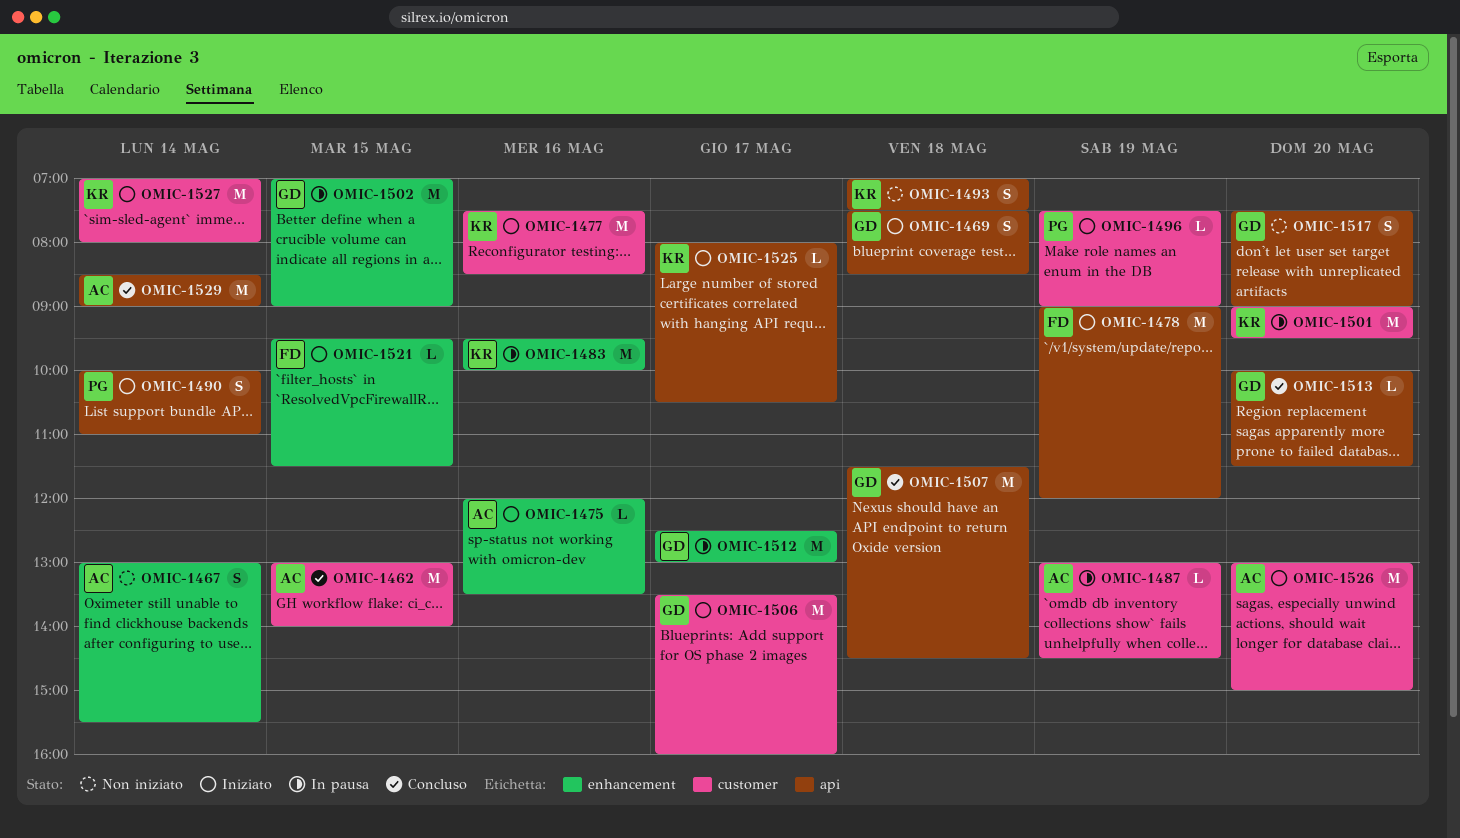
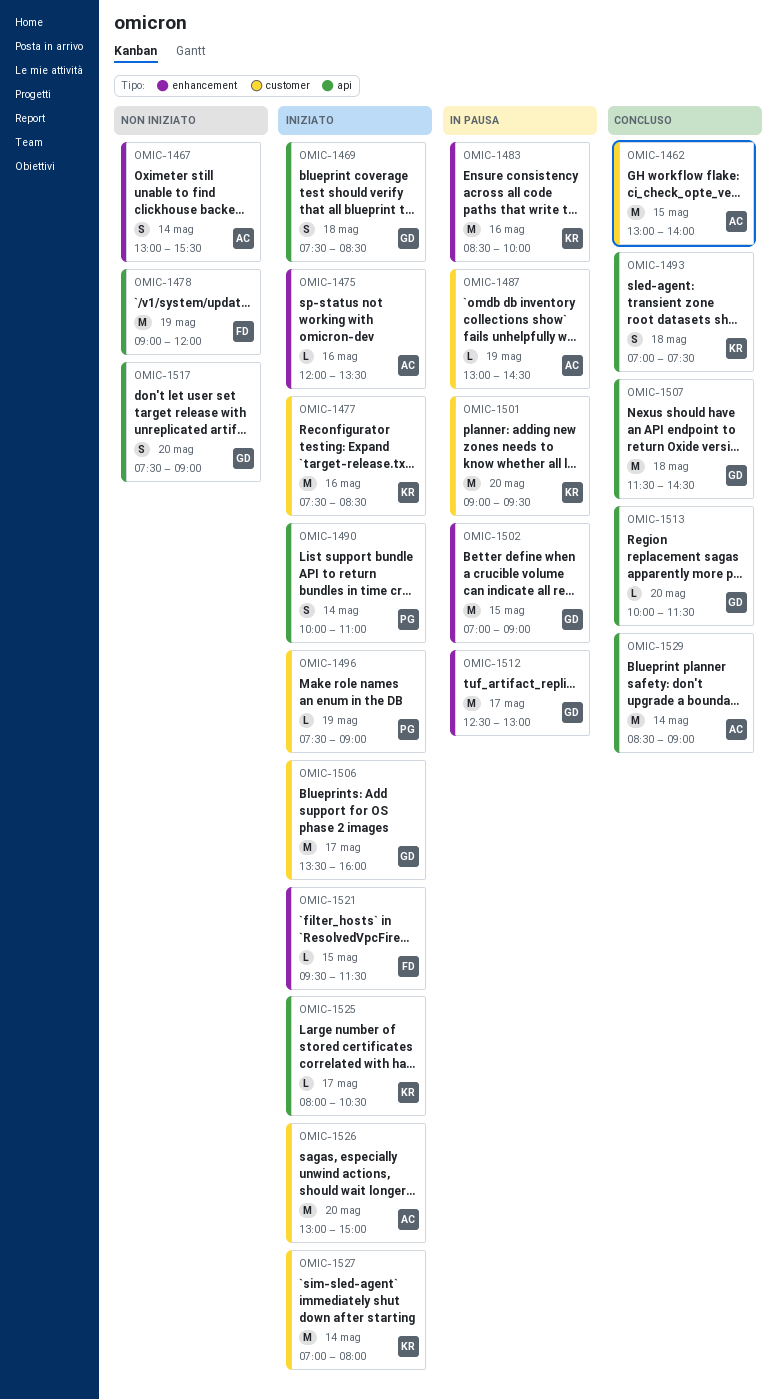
OMIC-1478, status: Iniziato -> Non iniziato
OMIC-1483, begins: 09:30 -> 08:30
OMIC-1493, status: Non iniziato -> Concluso

